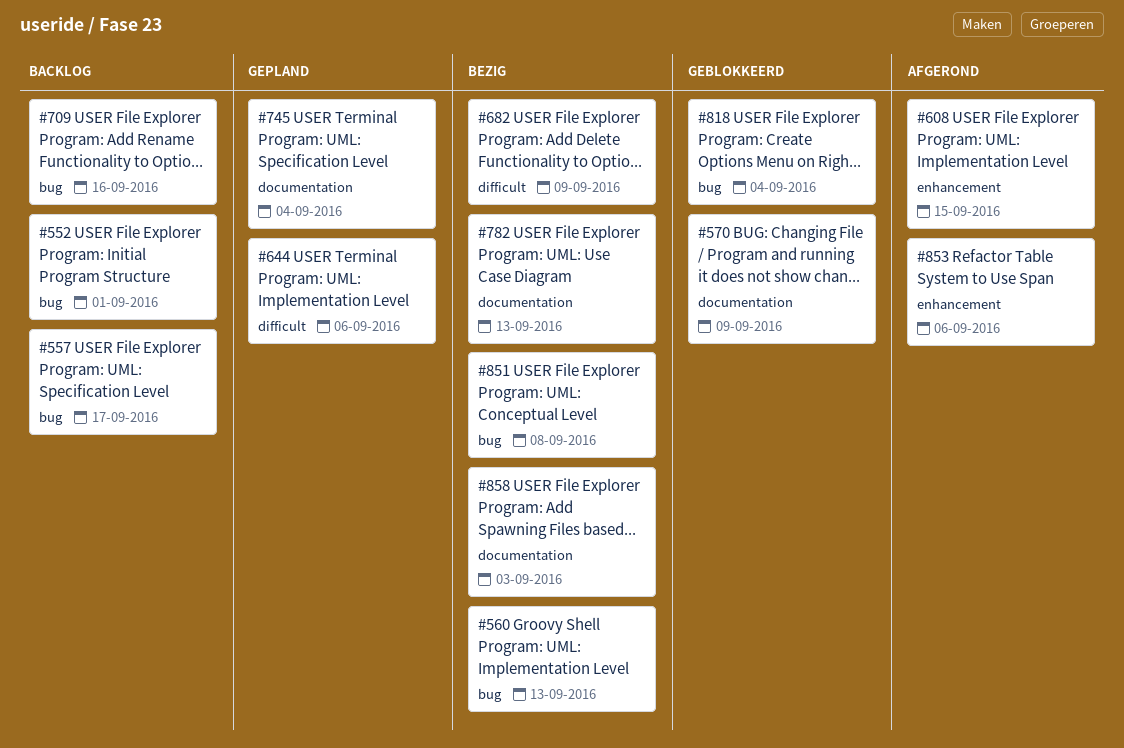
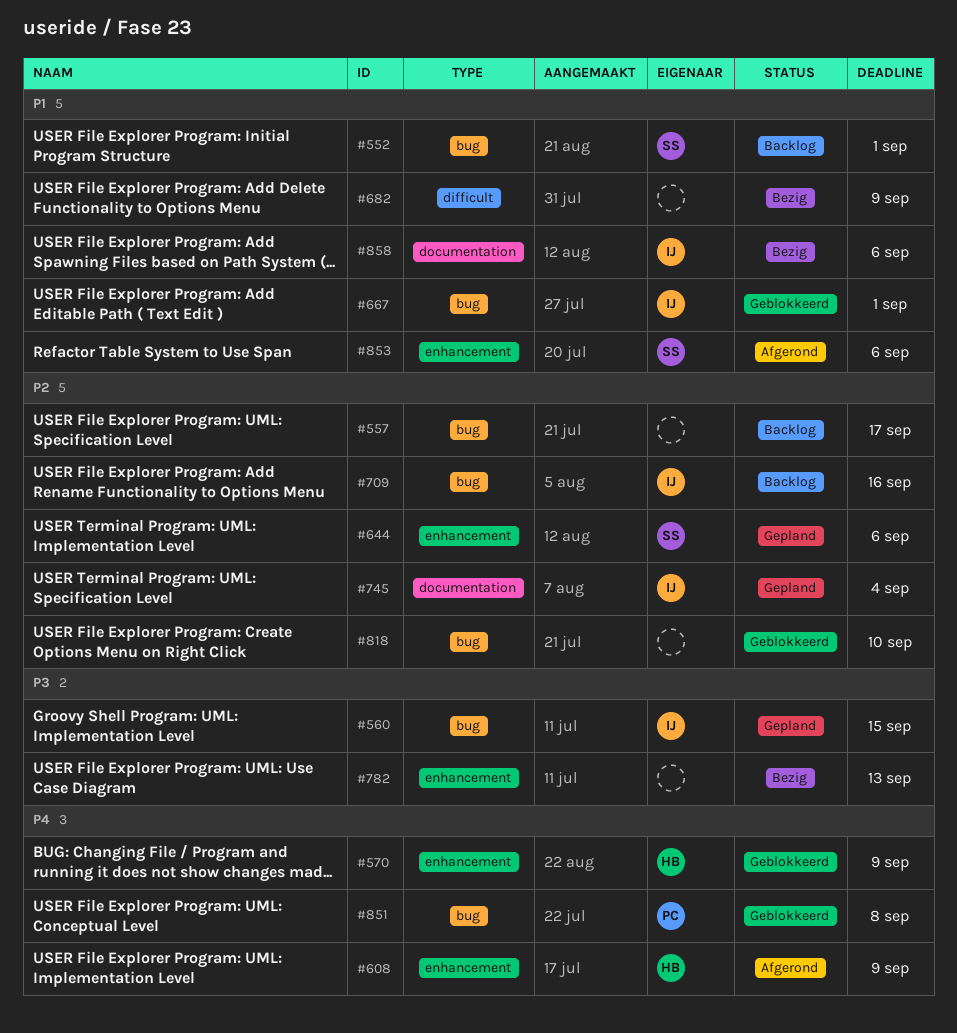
#560, status: Bezig -> Gepland
#560, due: Sep 13 -> Sep 15
#570, label: documentation -> enhancement
#608, due: Sep 15 -> Sep 9
#644, label: difficult -> enhancement
#667: none -> present
#782, label: documentation -> enhancement
#818, due: Sep 4 -> Sep 10
#851, status: Bezig -> Geblokkeerd
#858, due: Sep 3 -> Sep 6

